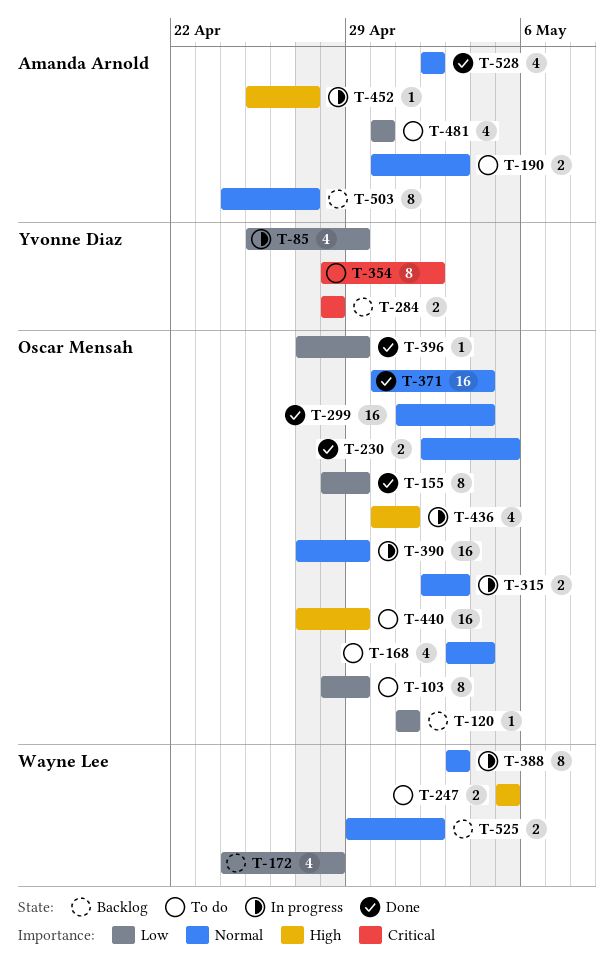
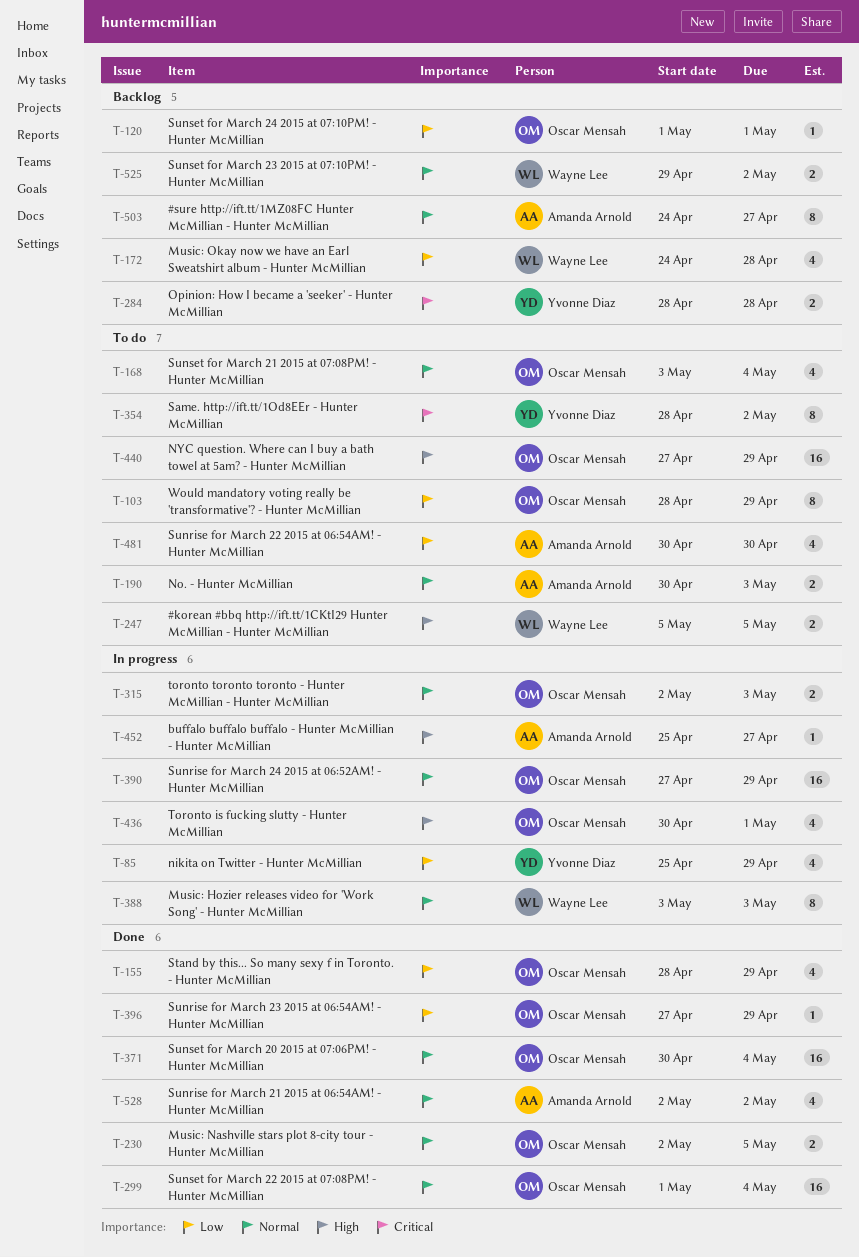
T-155, estimate: 8 -> 4

